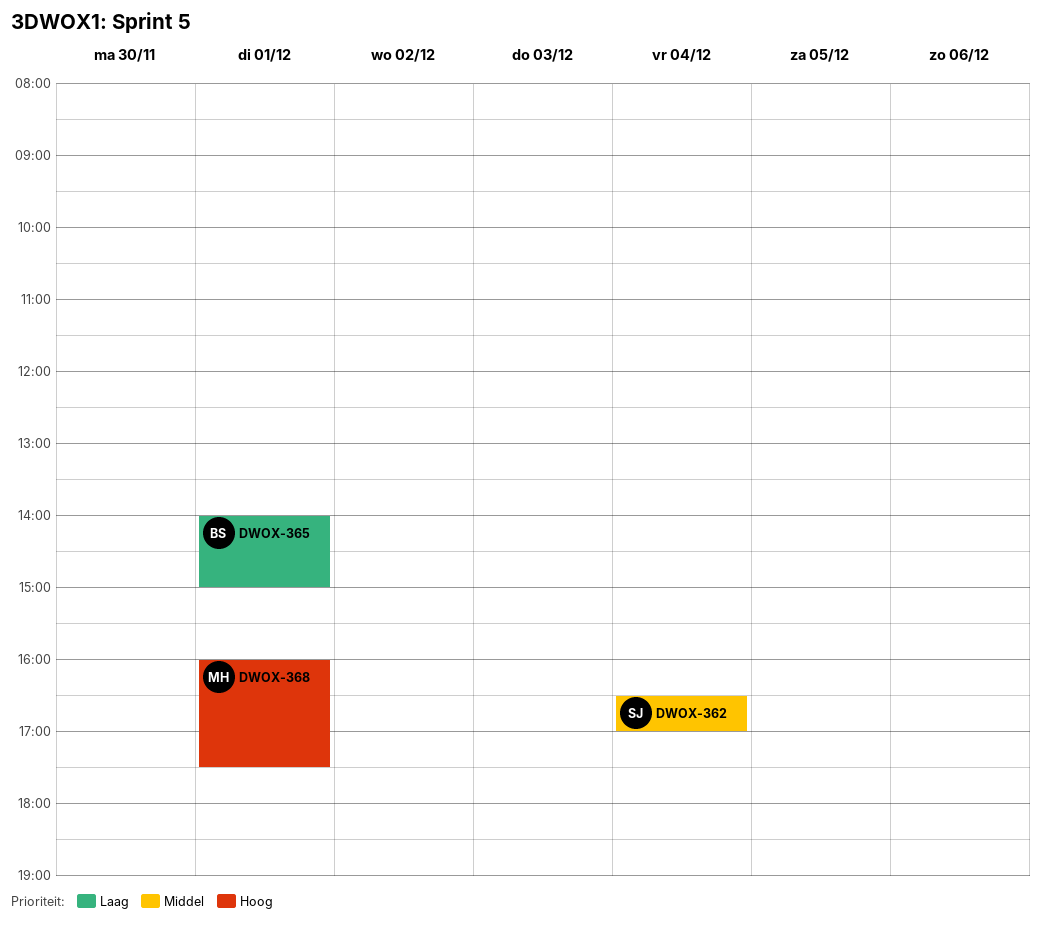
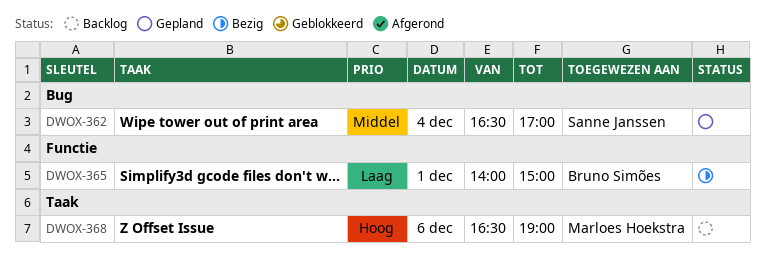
DWOX-368, day: Dec 1 -> Dec 6
DWOX-368, begins: 16:00 -> 16:30
DWOX-368, ends: 17:30 -> 19:00

